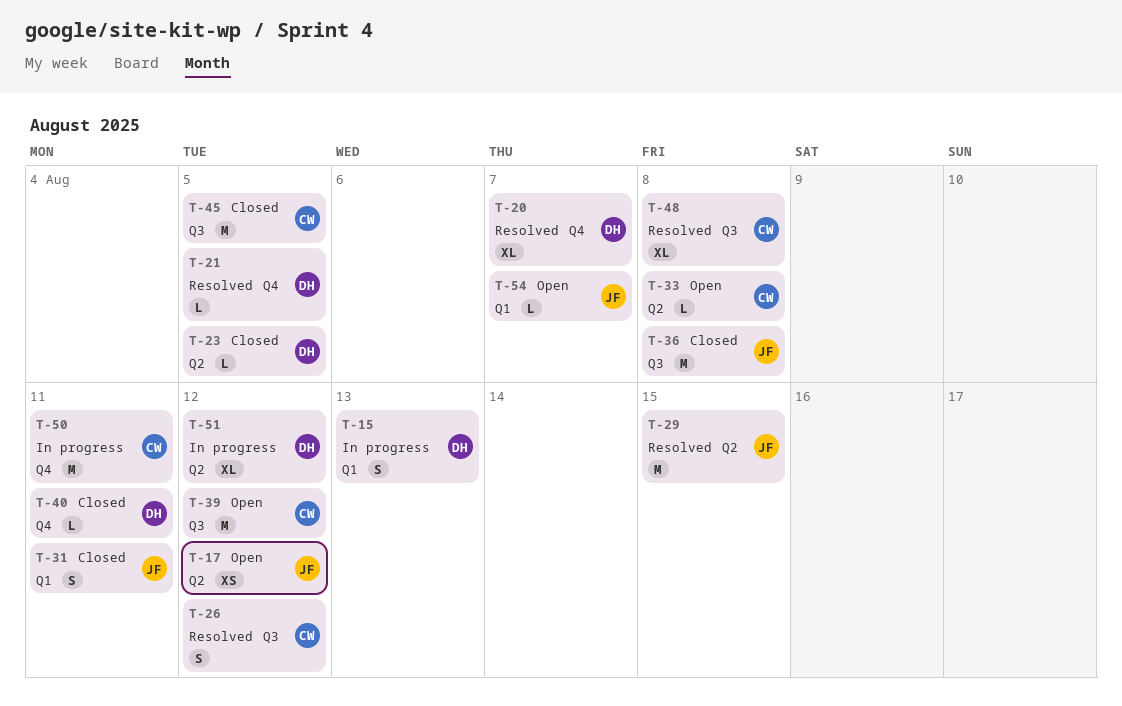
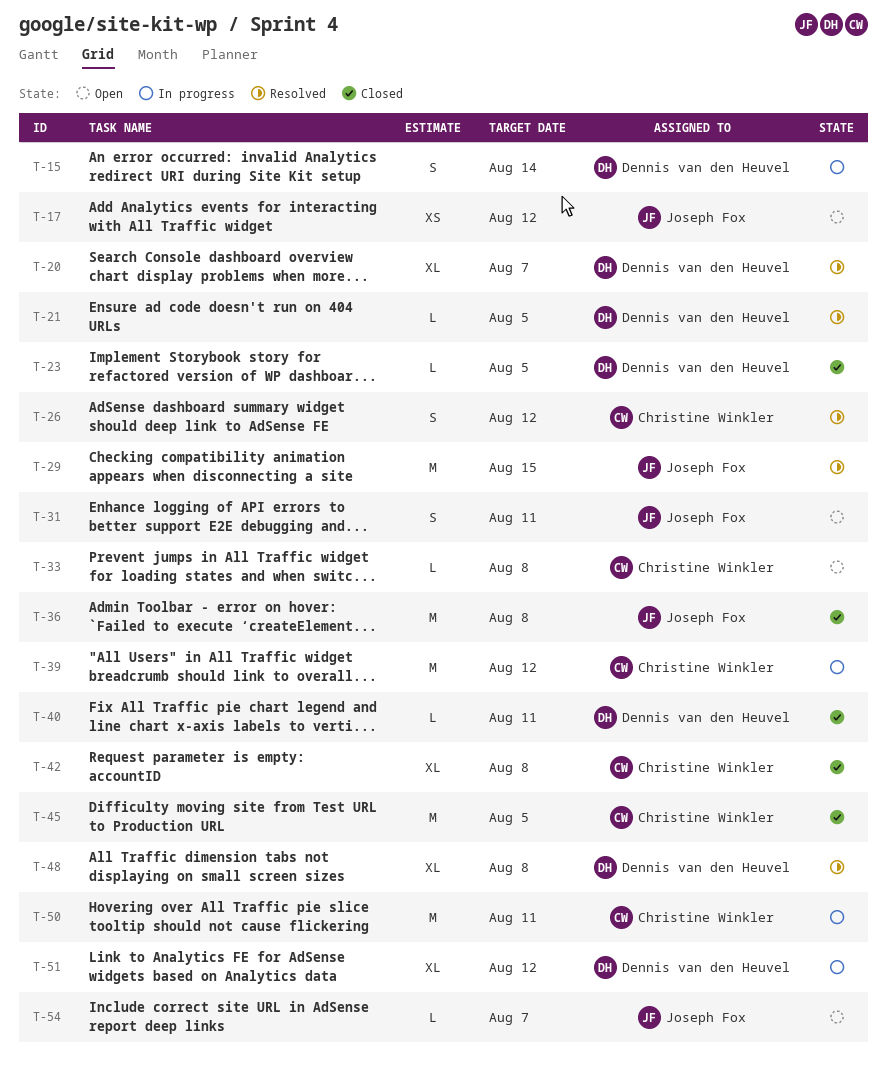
T-15, due: Aug 13 -> Aug 14
T-31, status: Closed -> Open
T-39, status: Open -> In progress
T-42: none -> present
T-48, owner: Christine Winkler -> Dennis van den Heuvel

